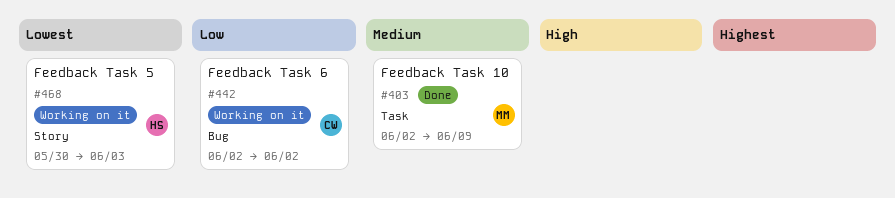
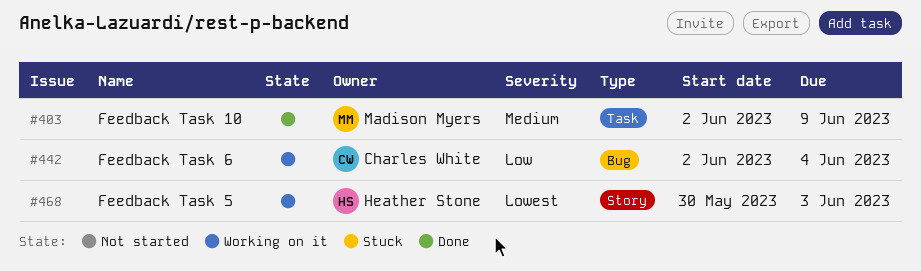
#442, due: Jun 2 -> Jun 4

